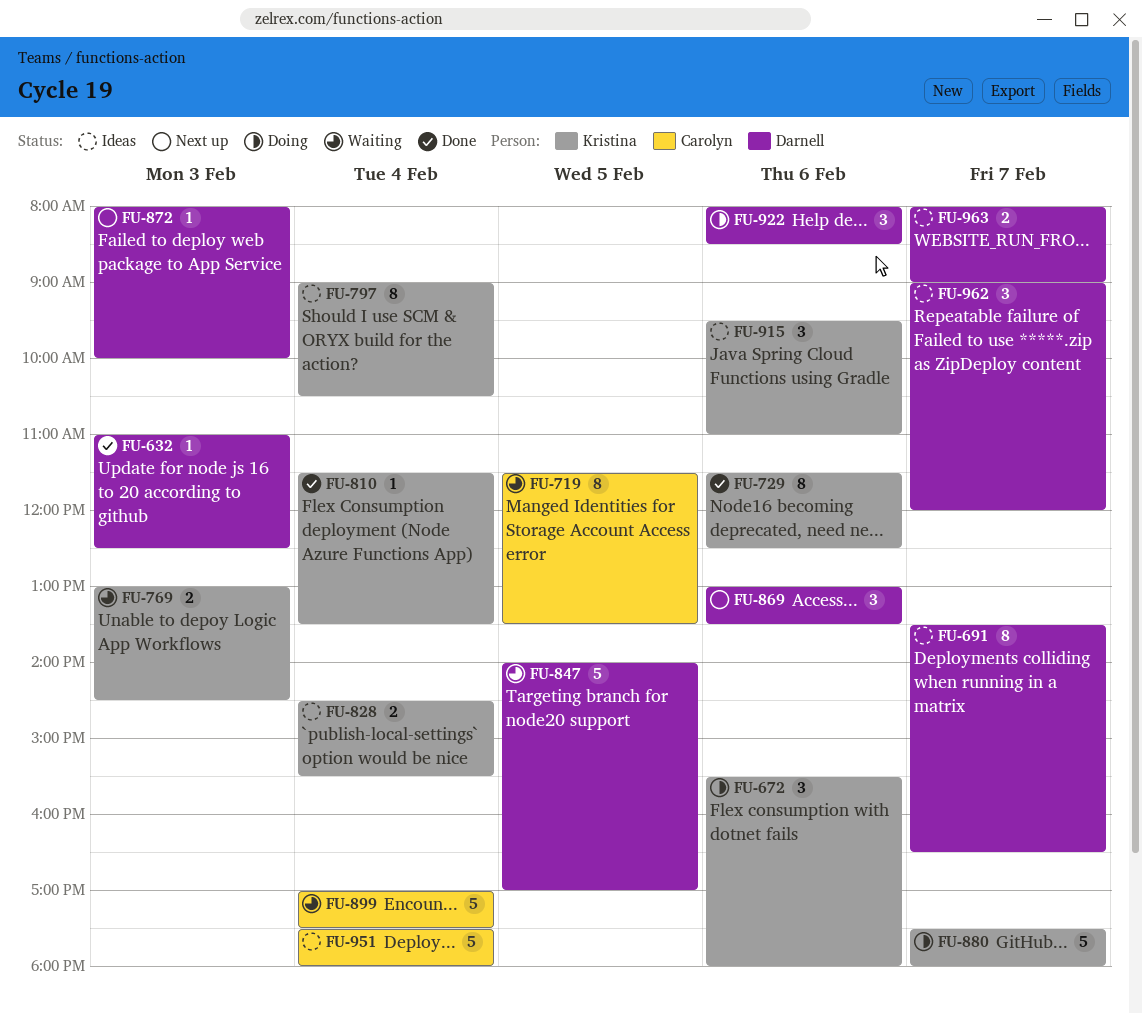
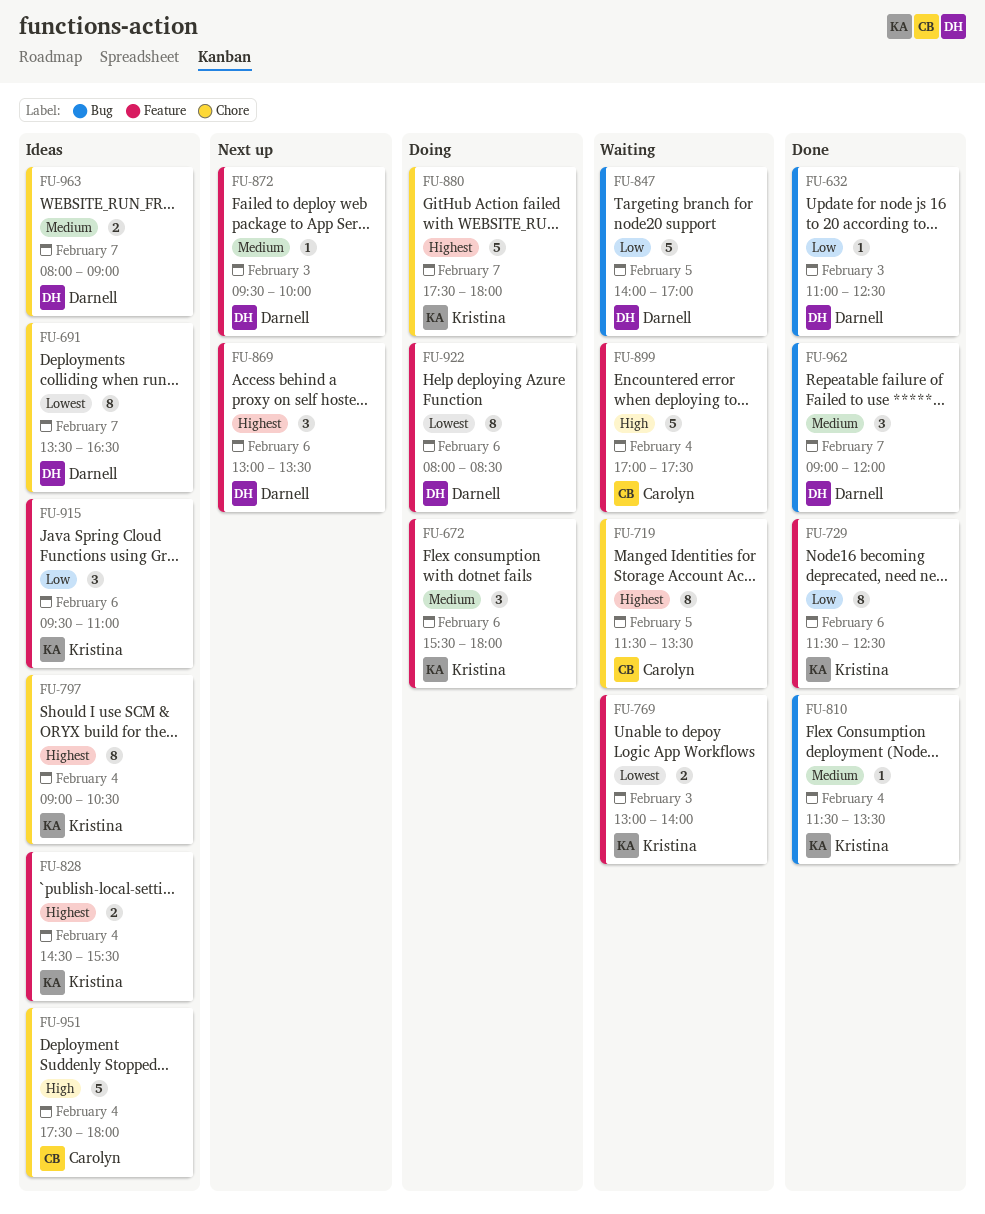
FU-769, ends: 14:30 -> 14:00
FU-872, begins: 08:00 -> 09:30
FU-922, estimate: 3 -> 8
FU-962, status: Ideas -> Done

